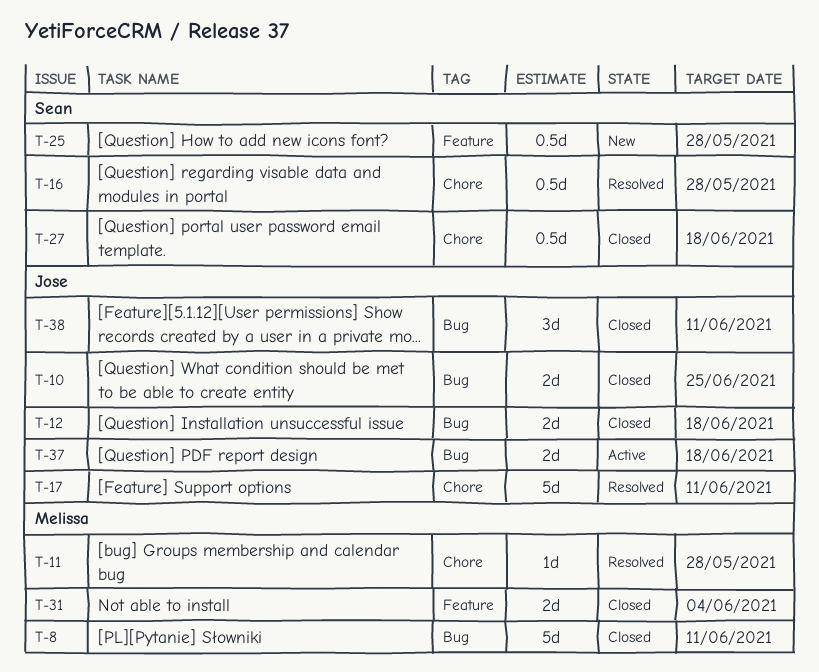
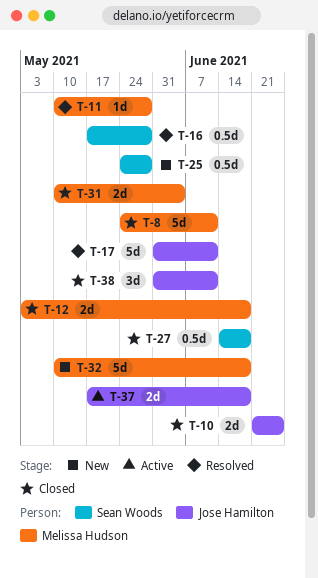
T-12, owner: Jose Hamilton -> Melissa Hudson
T-32: none -> present

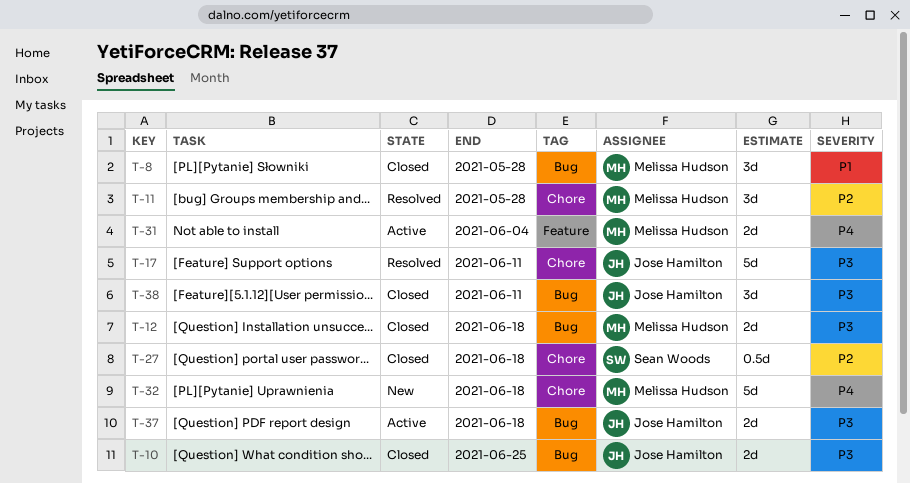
T-8, estimate: 5d -> 3d
T-8, due: Jun 11 -> May 28
T-11, estimate: 1d -> 3d
T-16: present -> none
T-25: present -> none
T-31, status: Closed -> Active

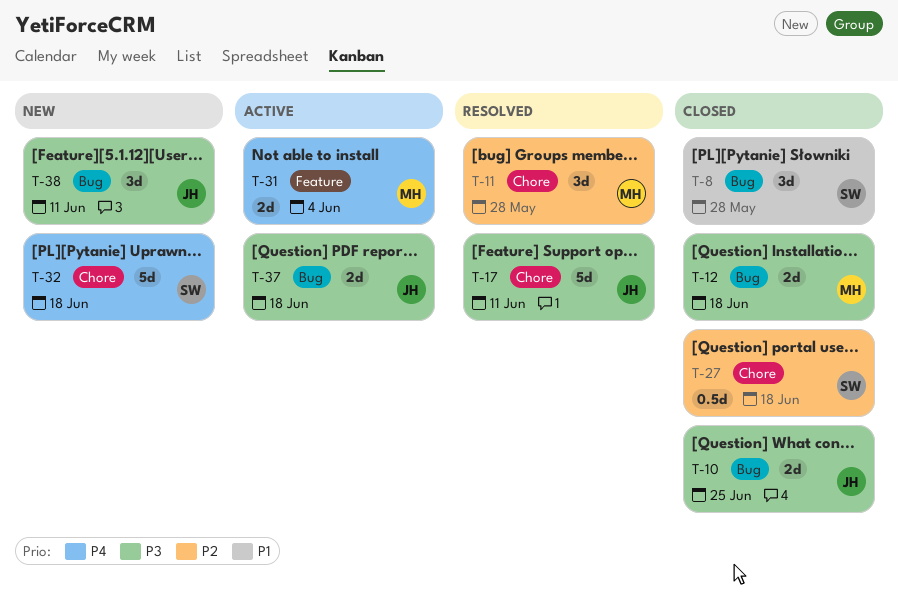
T-8, owner: Melissa Hudson -> Sean Woods
T-32, owner: Melissa Hudson -> Sean Woods
T-38, status: Closed -> New

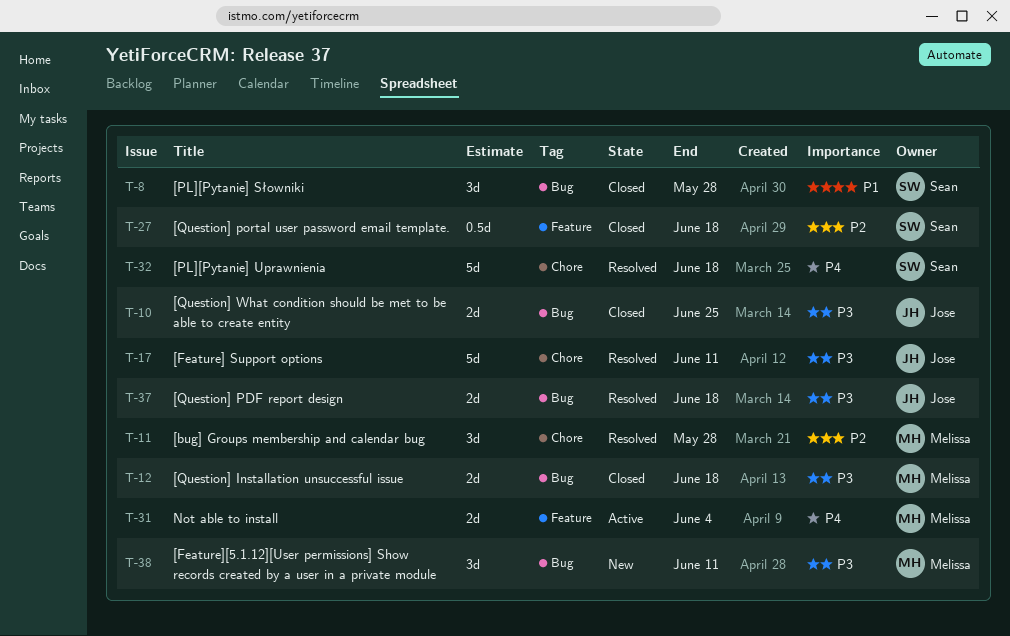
T-27, label: Chore -> Feature
T-32, status: New -> Resolved
T-37, status: Active -> Resolved
T-38, owner: Jose -> Melissa

